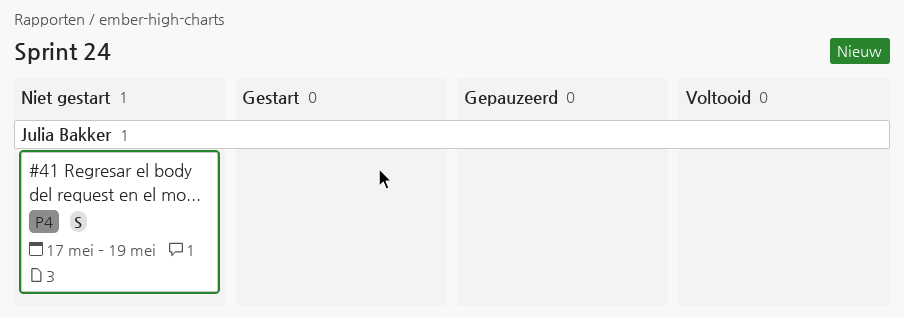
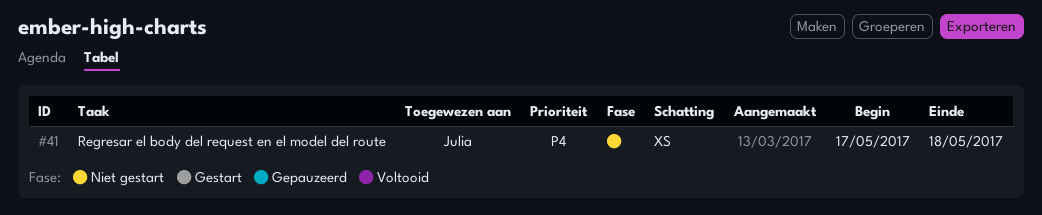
#41, estimate: S -> XS
#41, due: May 19 -> May 18

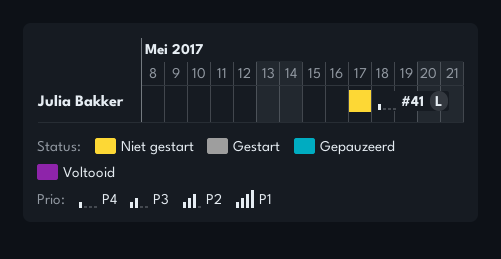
#41, estimate: XS -> L
#41, due: May 18 -> May 17

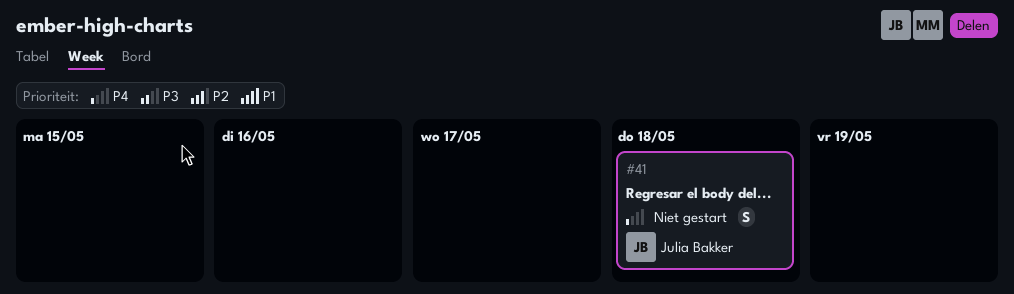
#41, estimate: L -> S
#41, due: May 17 -> May 18

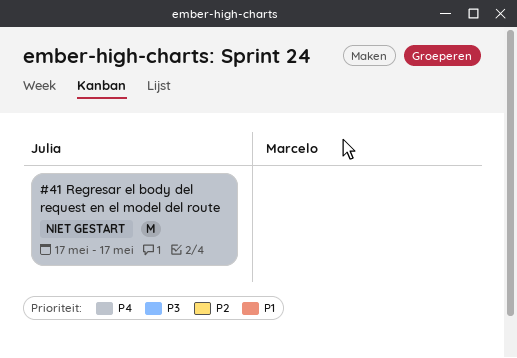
#41, estimate: S -> M
#41, due: May 18 -> May 17

